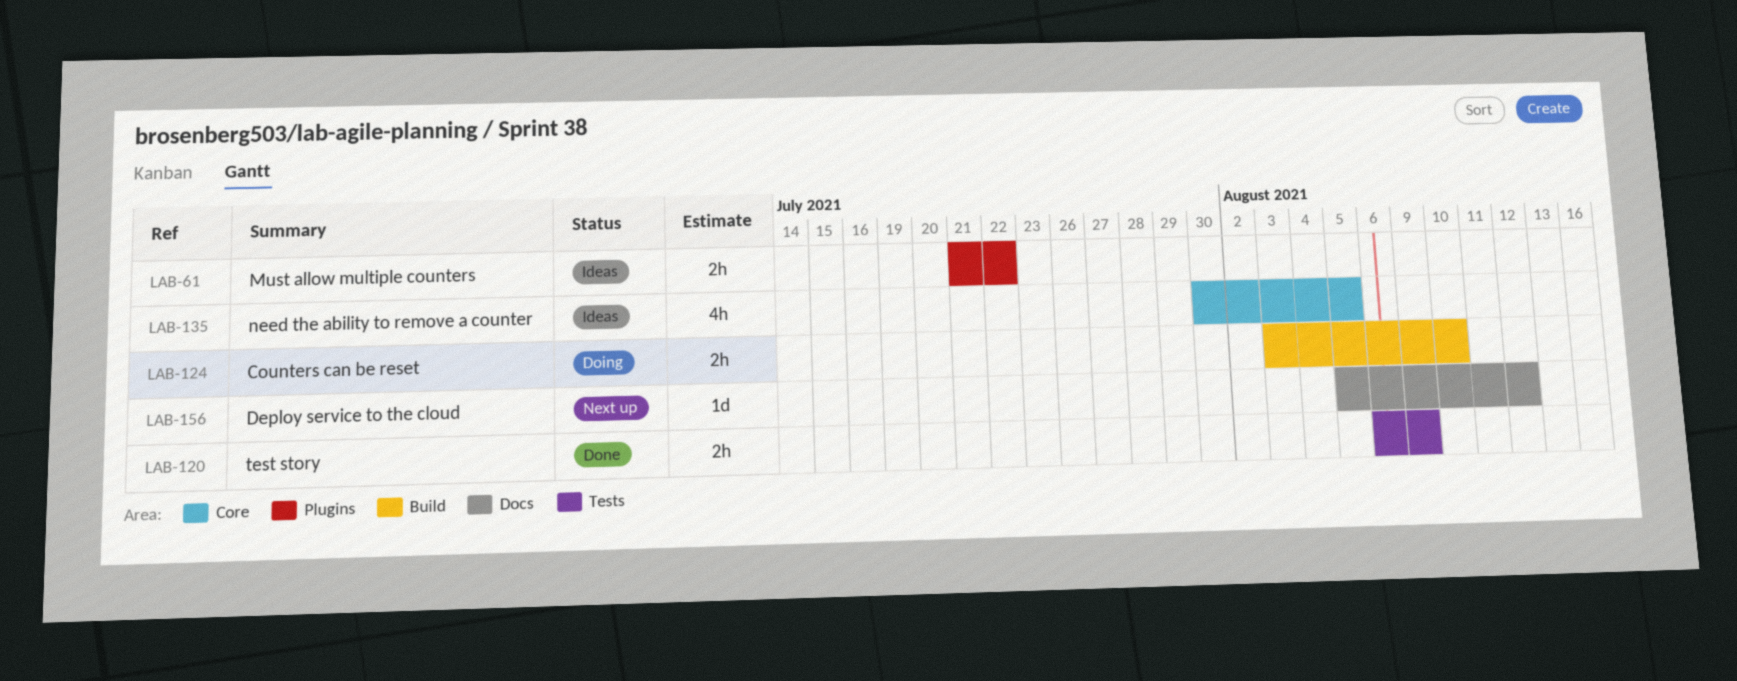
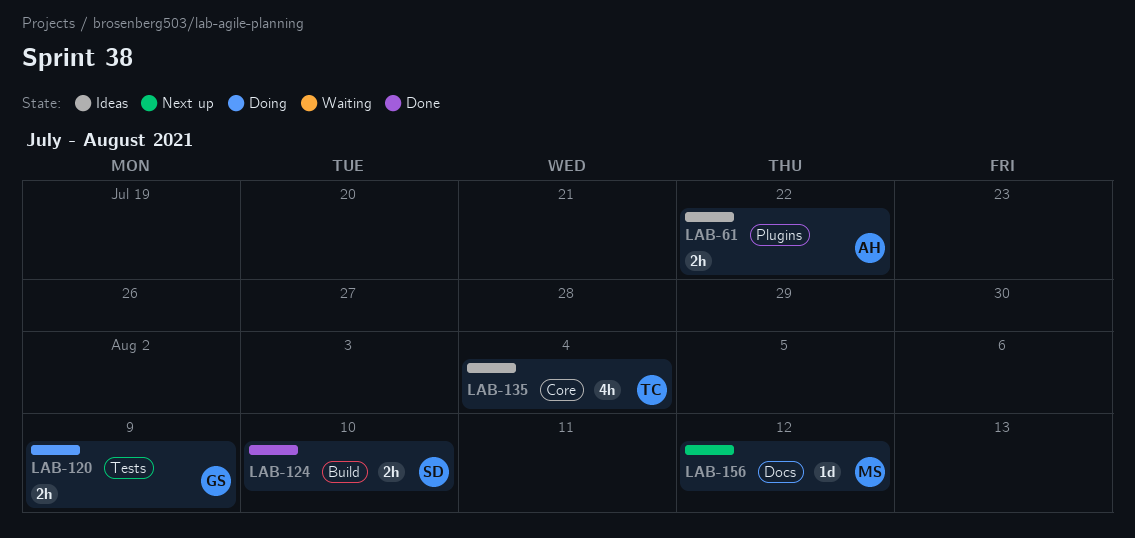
LAB-120, status: Done -> Doing
LAB-124, status: Doing -> Done
LAB-135, due: Aug 5 -> Aug 4

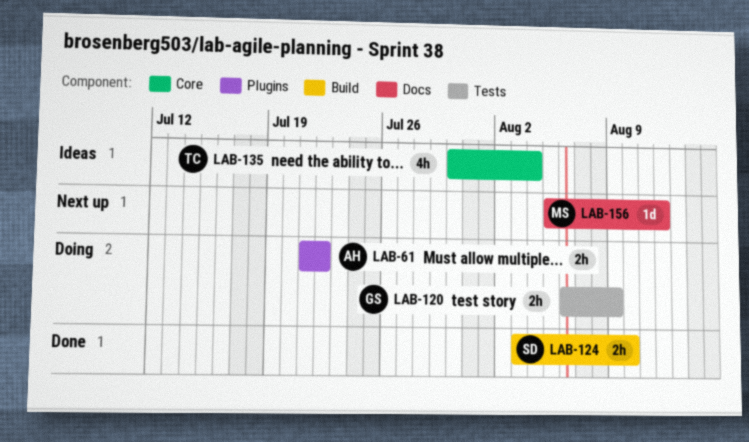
LAB-61, status: Ideas -> Doing

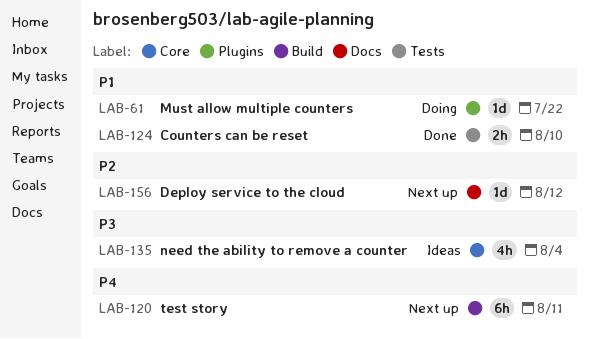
LAB-61, estimate: 2h -> 1d
LAB-120, status: Doing -> Next up
LAB-120, label: Tests -> Build
LAB-120, estimate: 2h -> 6h
LAB-120, due: Aug 9 -> Aug 11
LAB-124, label: Build -> Tests

